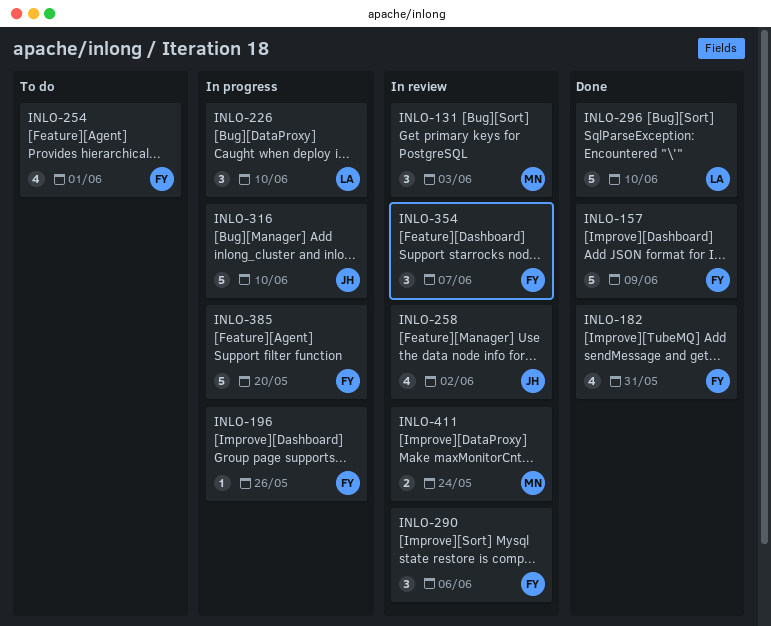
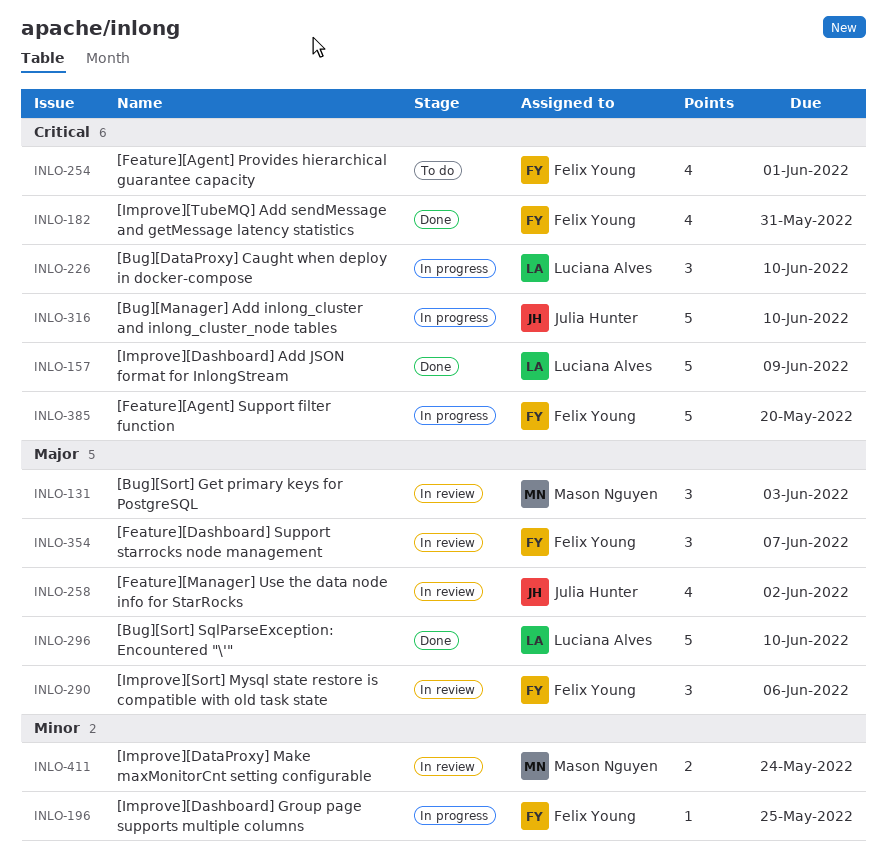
INLO-157, owner: Felix Young -> Luciana Alves
INLO-196, due: May 26 -> May 25

